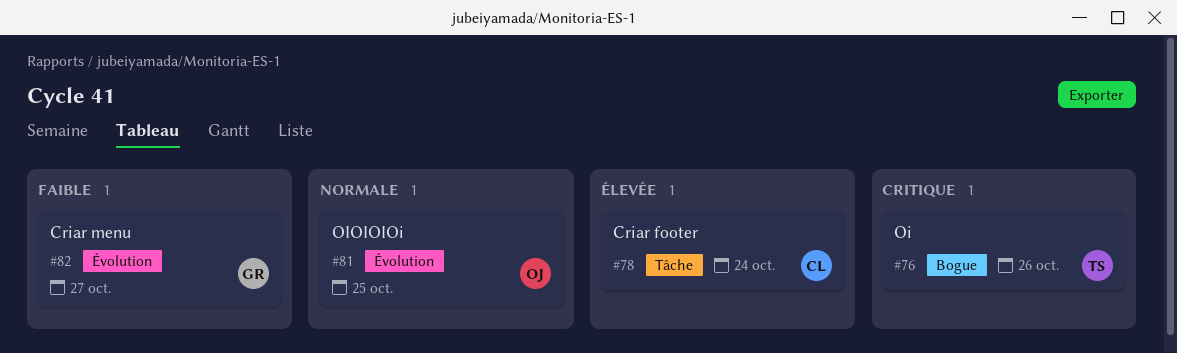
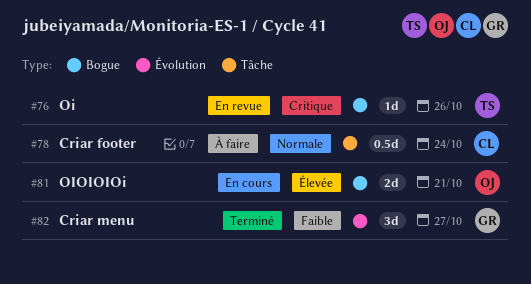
#78, priority: Élevée -> Normale
#81, priority: Normale -> Élevée
#81, label: Évolution -> Bogue
#81, due: Oct 25 -> Oct 21

